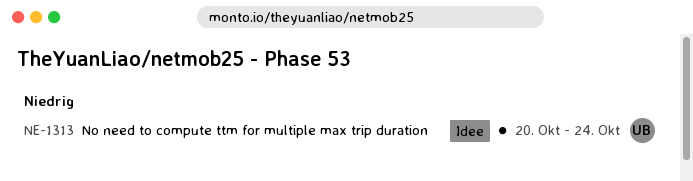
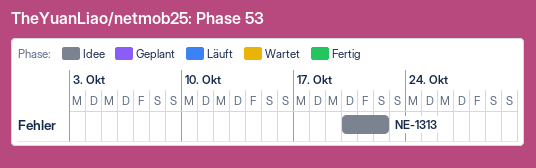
NE-1313, due: Oct 24 -> Oct 22

